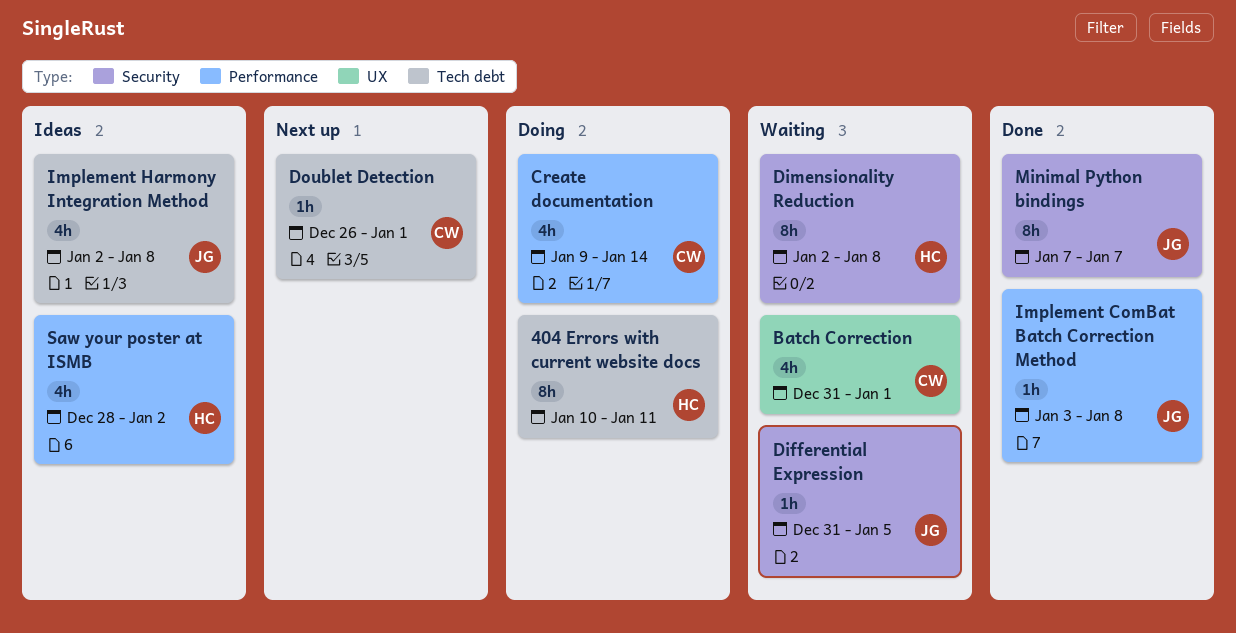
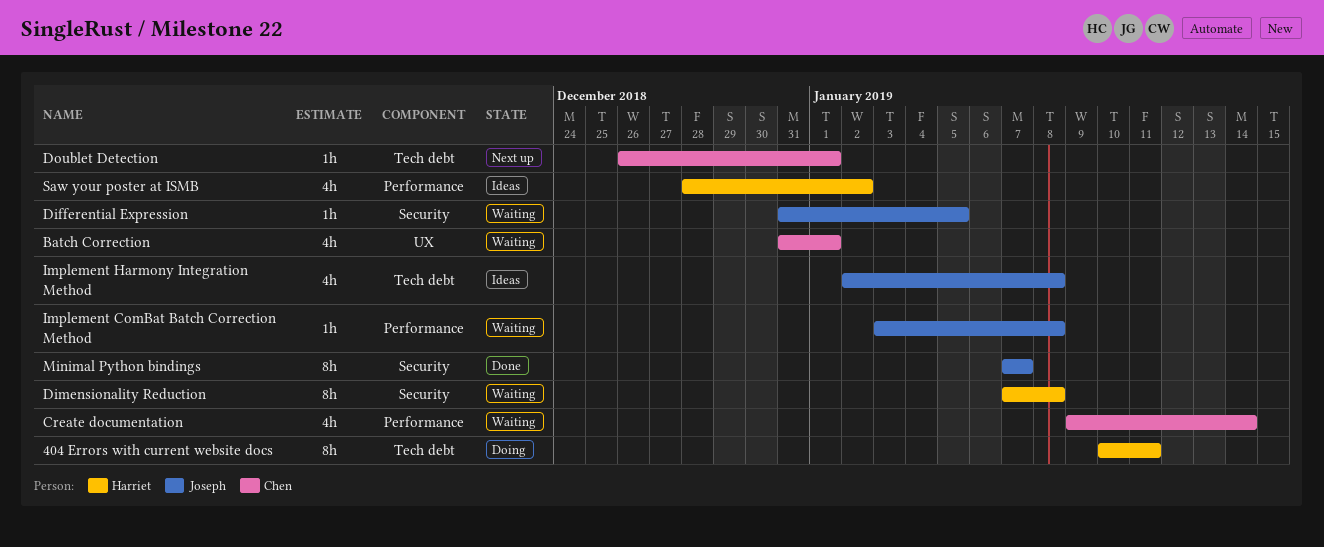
Create documentation, status: Doing -> Waiting
Dimensionality Reduction, start: Jan 2 -> Jan 7
Implement ComBat Batch Correction Method, status: Done -> Waiting

